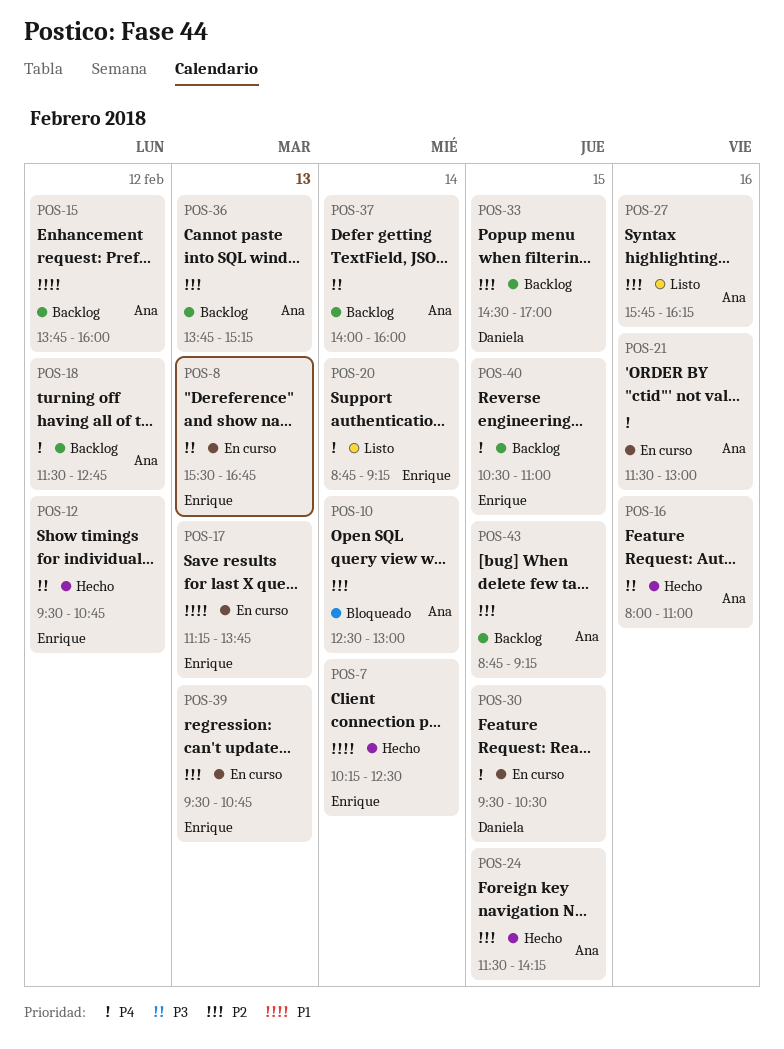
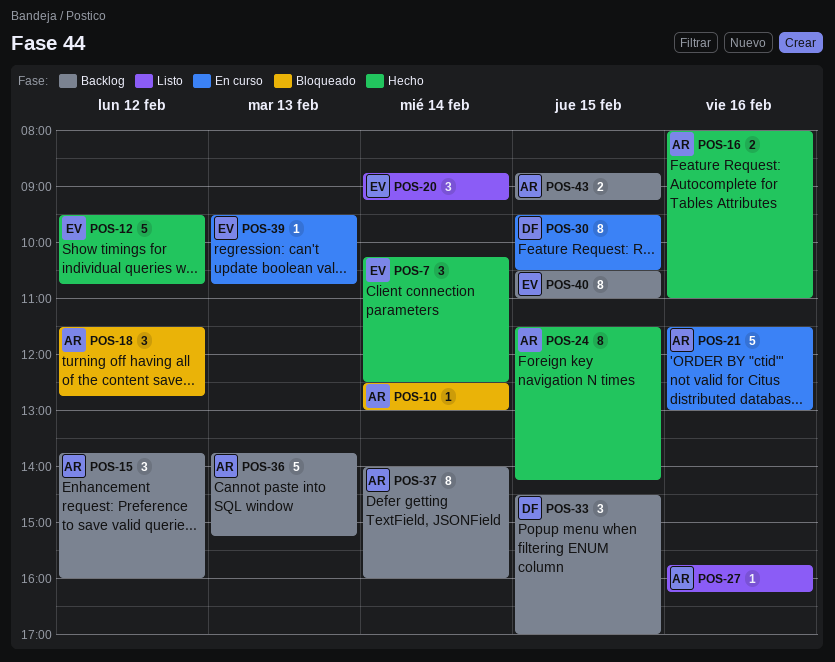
POS-8: present -> none
POS-17: present -> none
POS-18, status: Backlog -> Bloqueado

